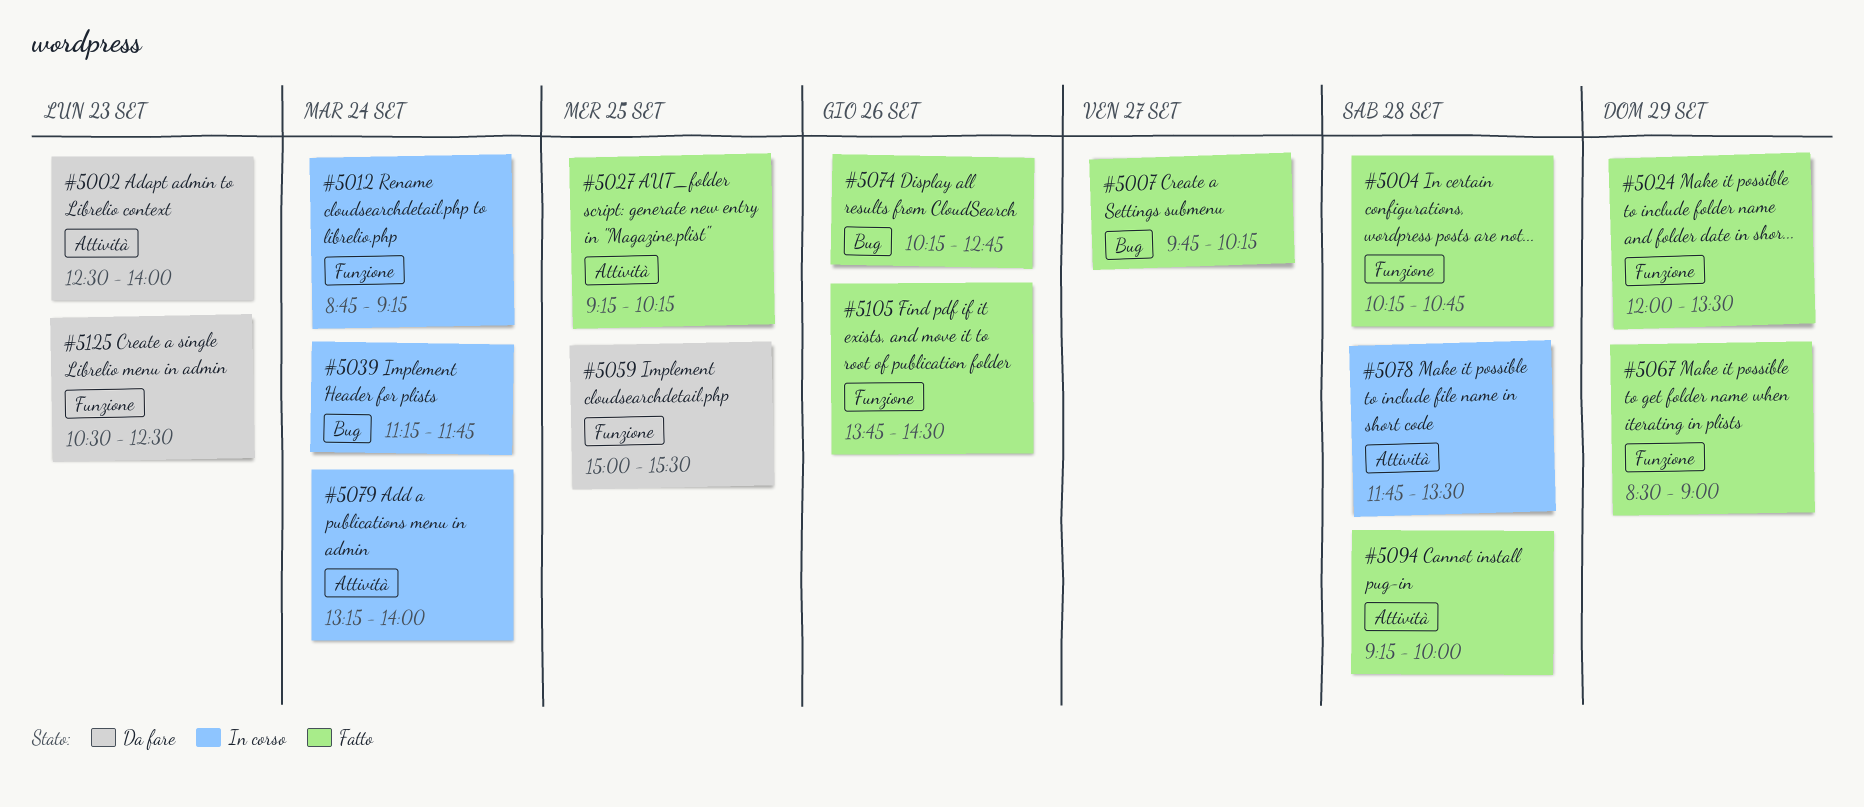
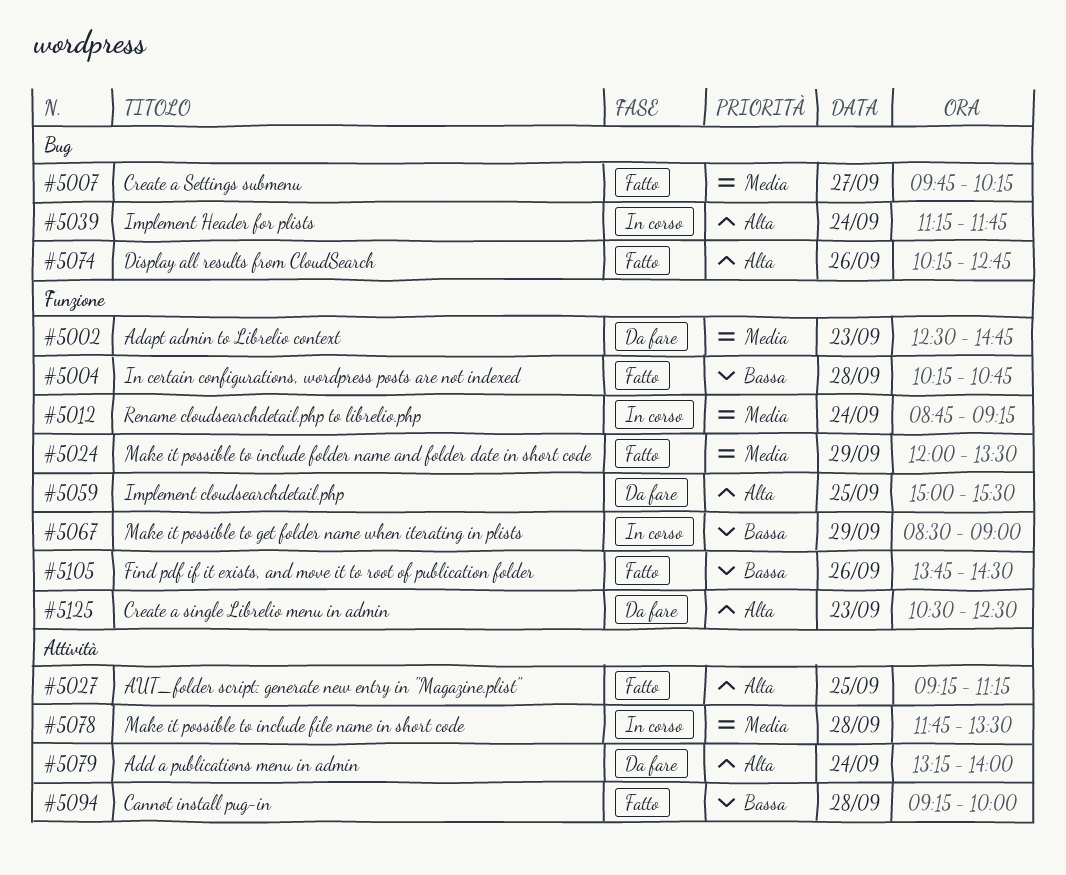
#5002, label: Attività -> Funzione
#5002, ends: 14:00 -> 14:45
#5027, ends: 10:15 -> 11:15
#5067, status: Fatto -> In corso
#5079, status: In corso -> Da fare

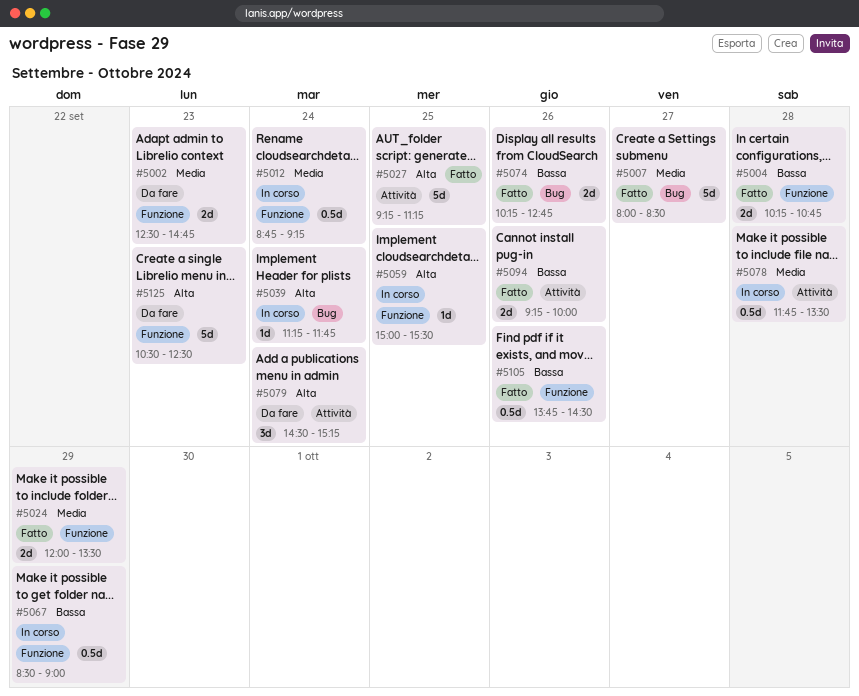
#5007, begins: 09:45 -> 08:00
#5007, ends: 10:15 -> 08:30
#5059, status: Da fare -> In corso
#5074, priority: Alta -> Bassa
#5079, begins: 13:15 -> 14:30
#5079, ends: 14:00 -> 15:15
#5094, day: Sep 28 -> Sep 26

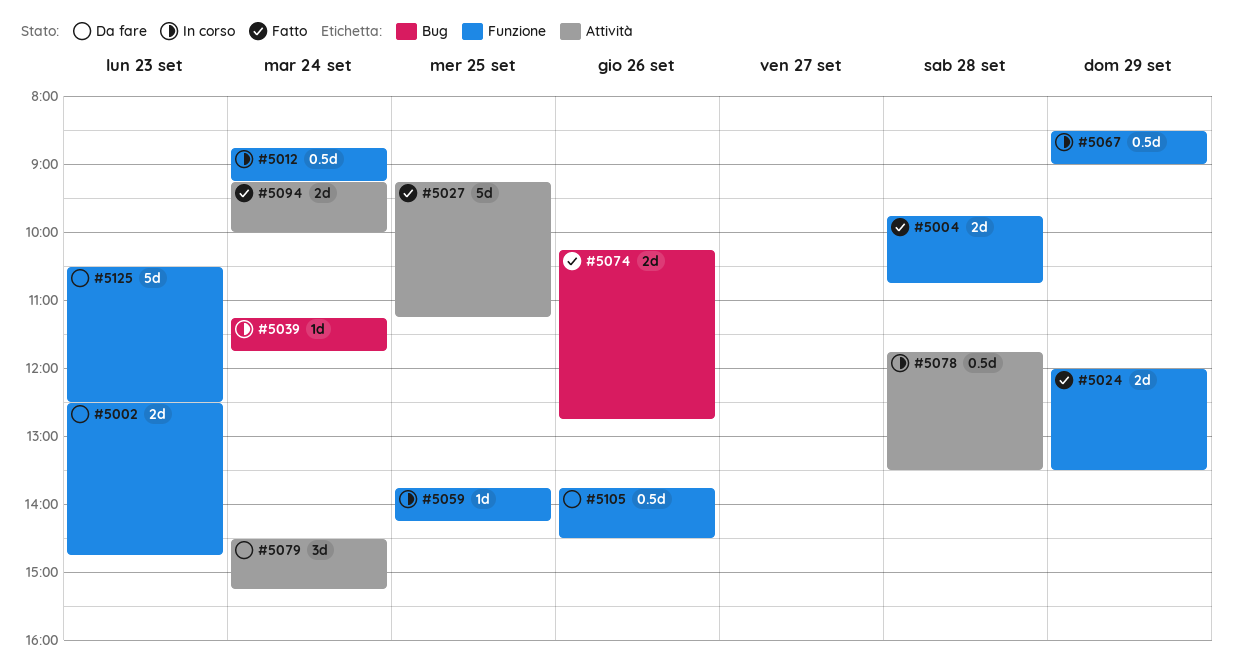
#5004, begins: 10:15 -> 09:45
#5007: present -> none
#5059, begins: 15:00 -> 13:45
#5059, ends: 15:30 -> 14:15
#5094, day: Sep 26 -> Sep 24
#5105, status: Fatto -> Da fare

